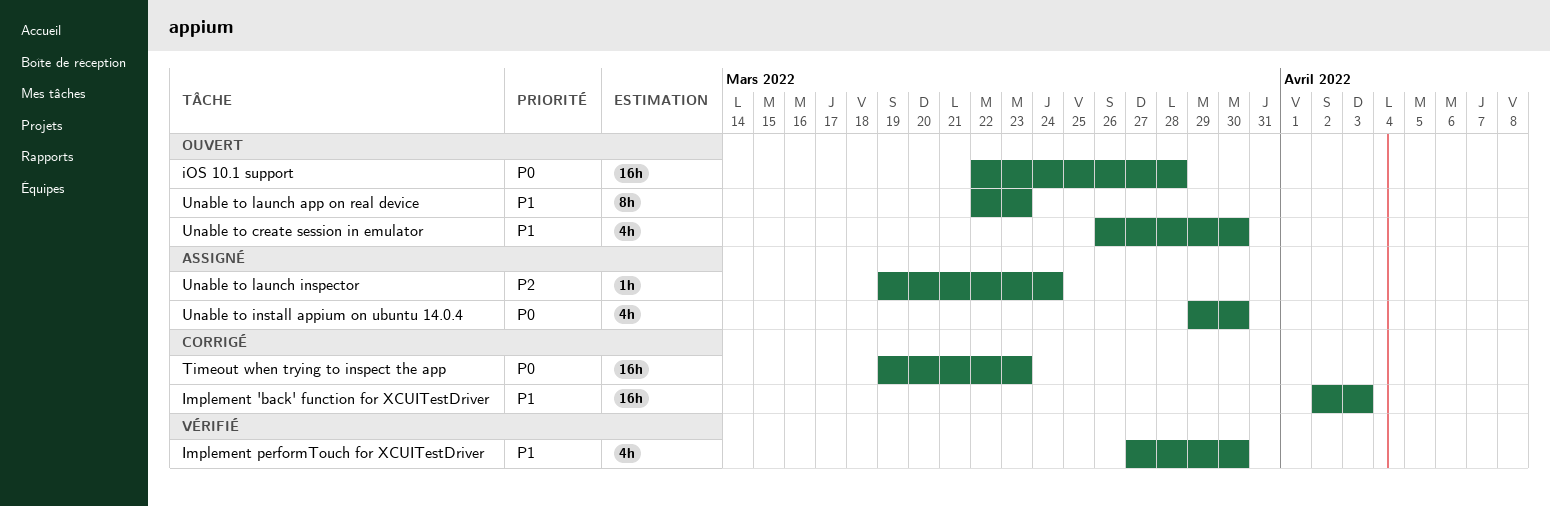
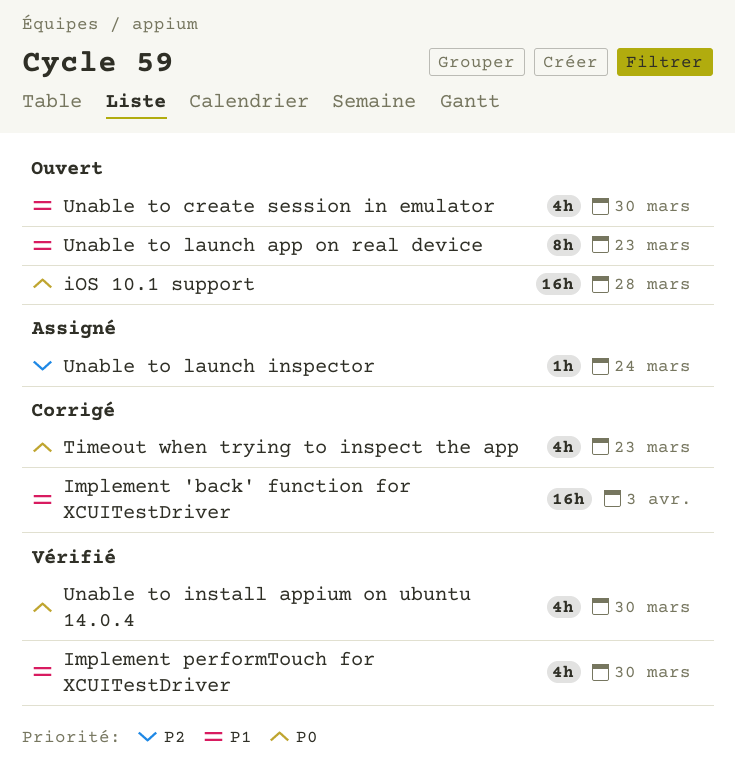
Timeout when trying to inspect the app, estimate: 16h -> 4h
Unable to install appium on ubuntu 14.0.4, status: Assigné -> Vérifié

